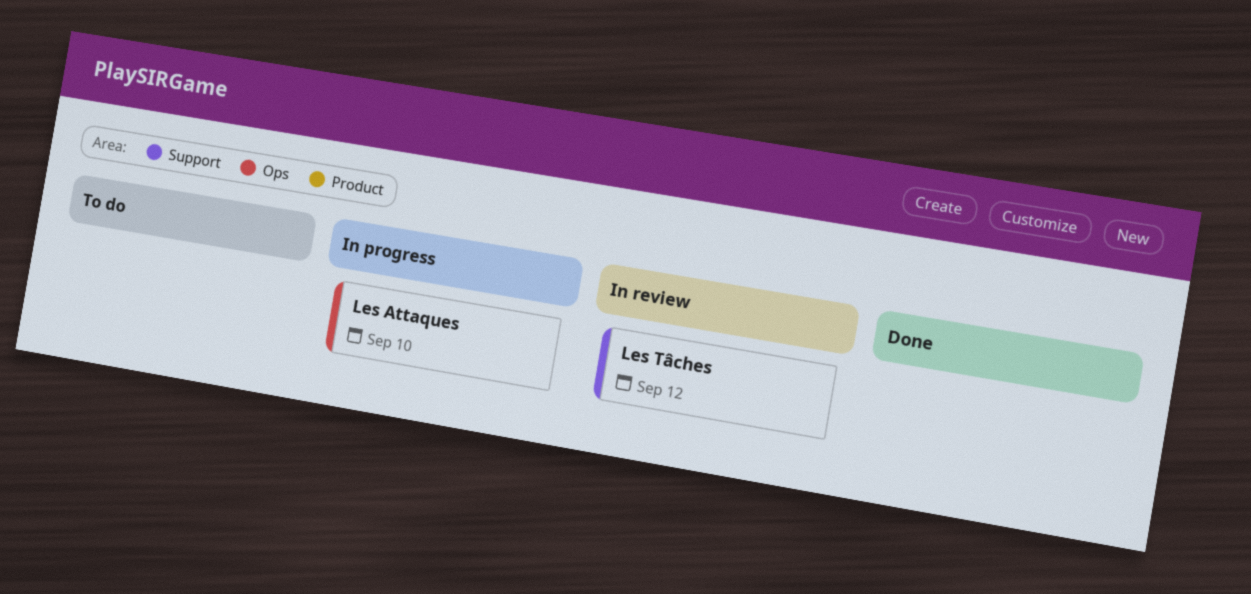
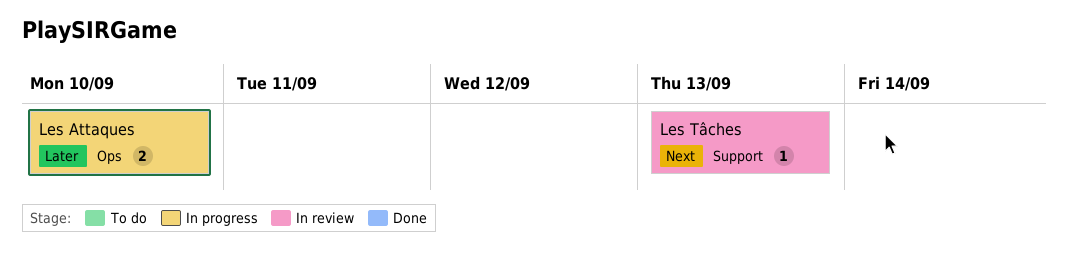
Les Tâches, due: Sep 12 -> Sep 13

